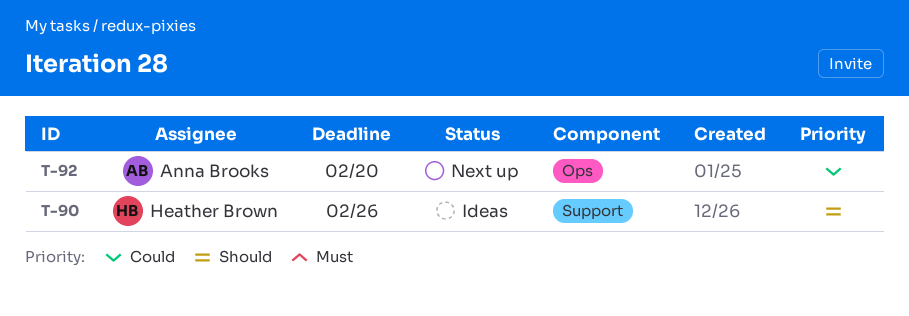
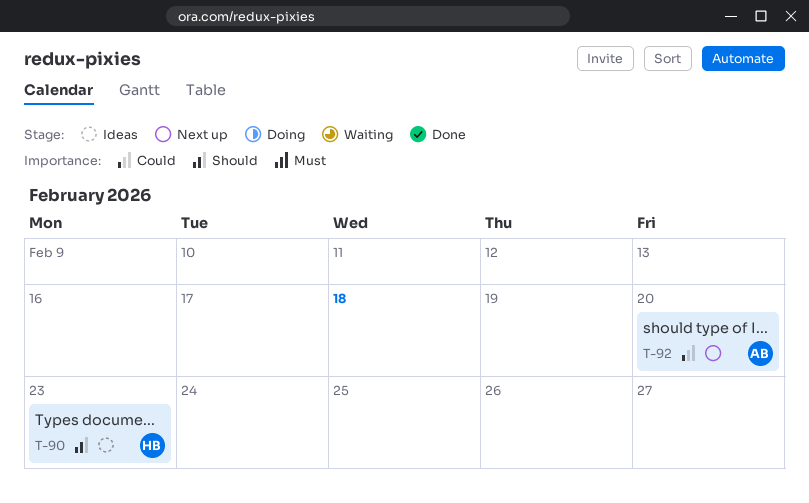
T-90, due: Feb 26 -> Feb 23

